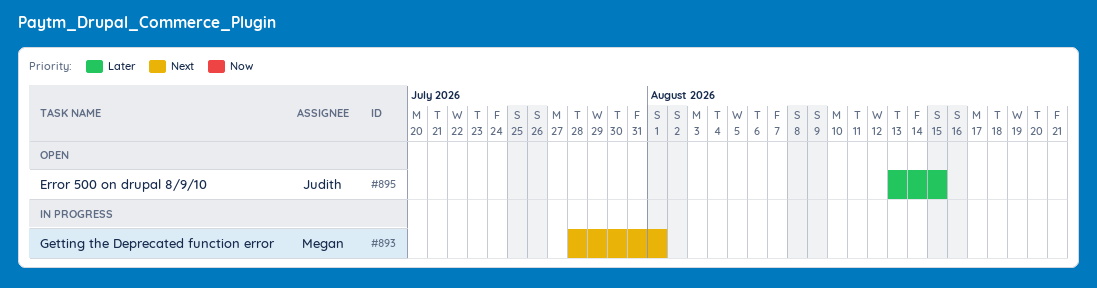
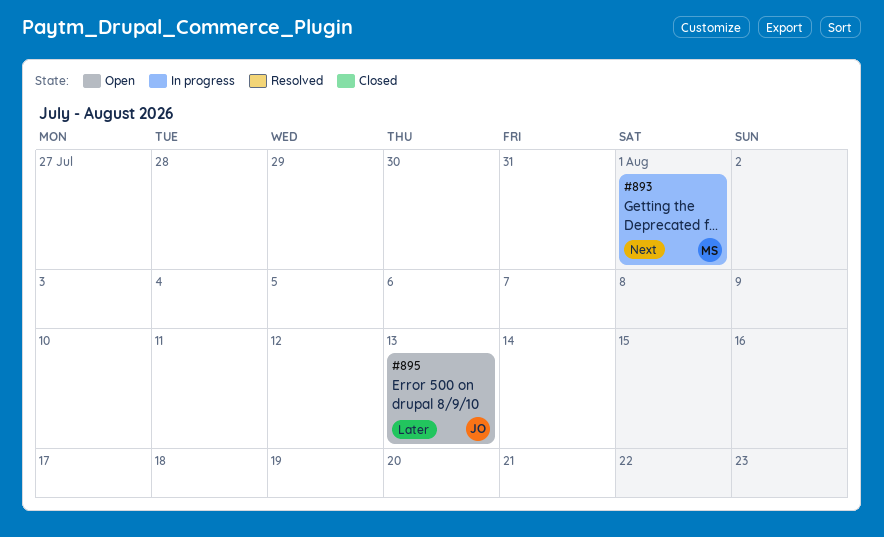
#895, due: Aug 15 -> Aug 13

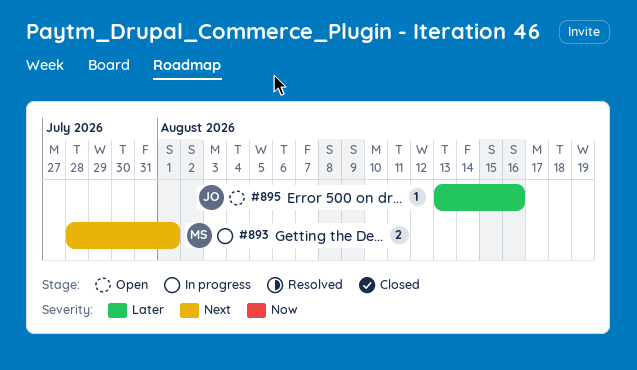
#895, due: Aug 13 -> Aug 16

